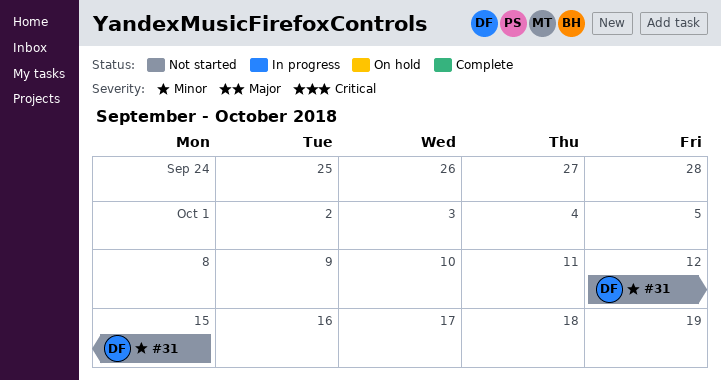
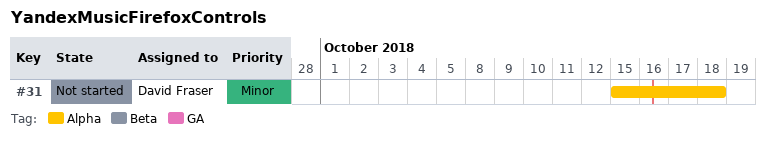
#31, start: Oct 12 -> Oct 15
#31, due: Oct 15 -> Oct 18

